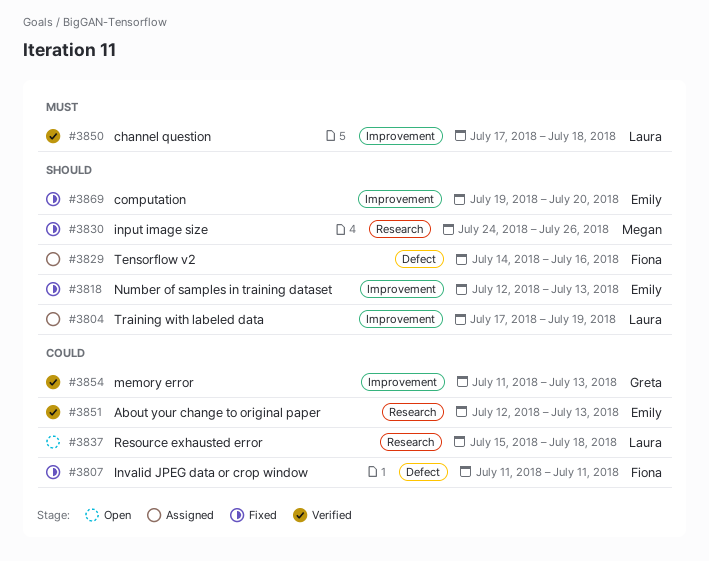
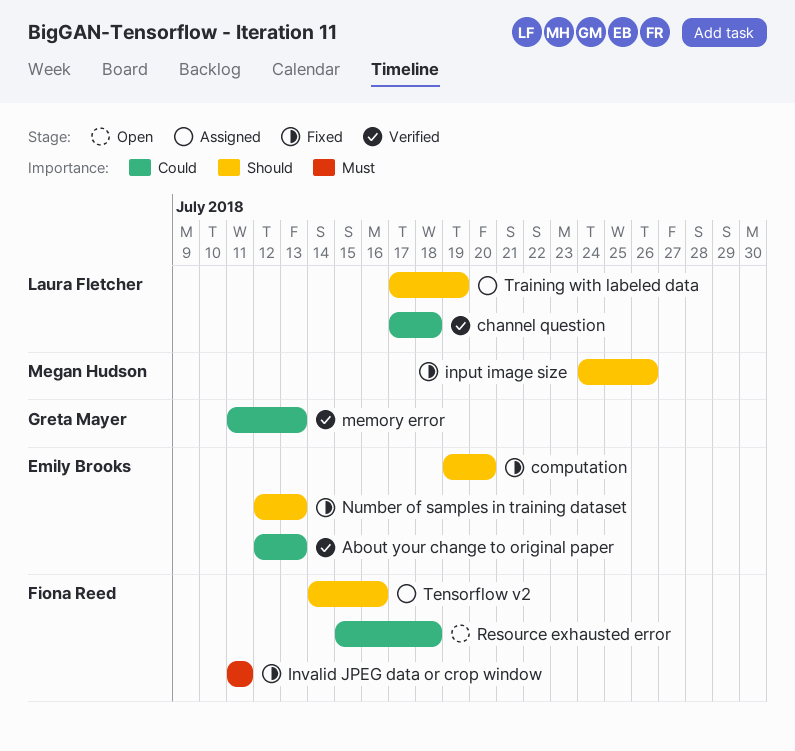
channel question, priority: Must -> Could
Invalid JPEG data or crop window, priority: Could -> Must
Resource exhausted error, owner: Laura Fletcher -> Fiona Reed

